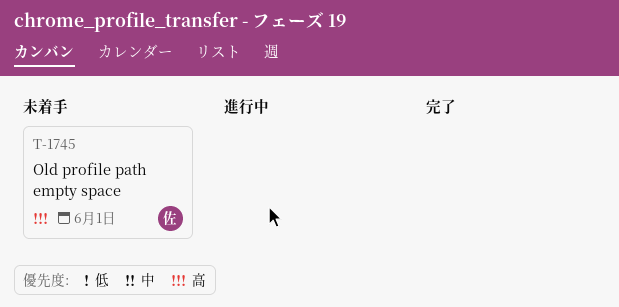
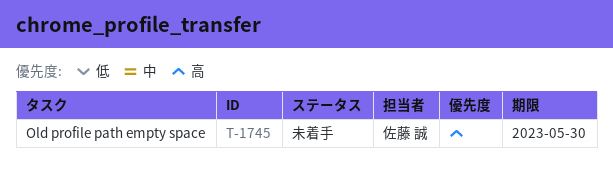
T-1745, due: Jun 1 -> May 30

